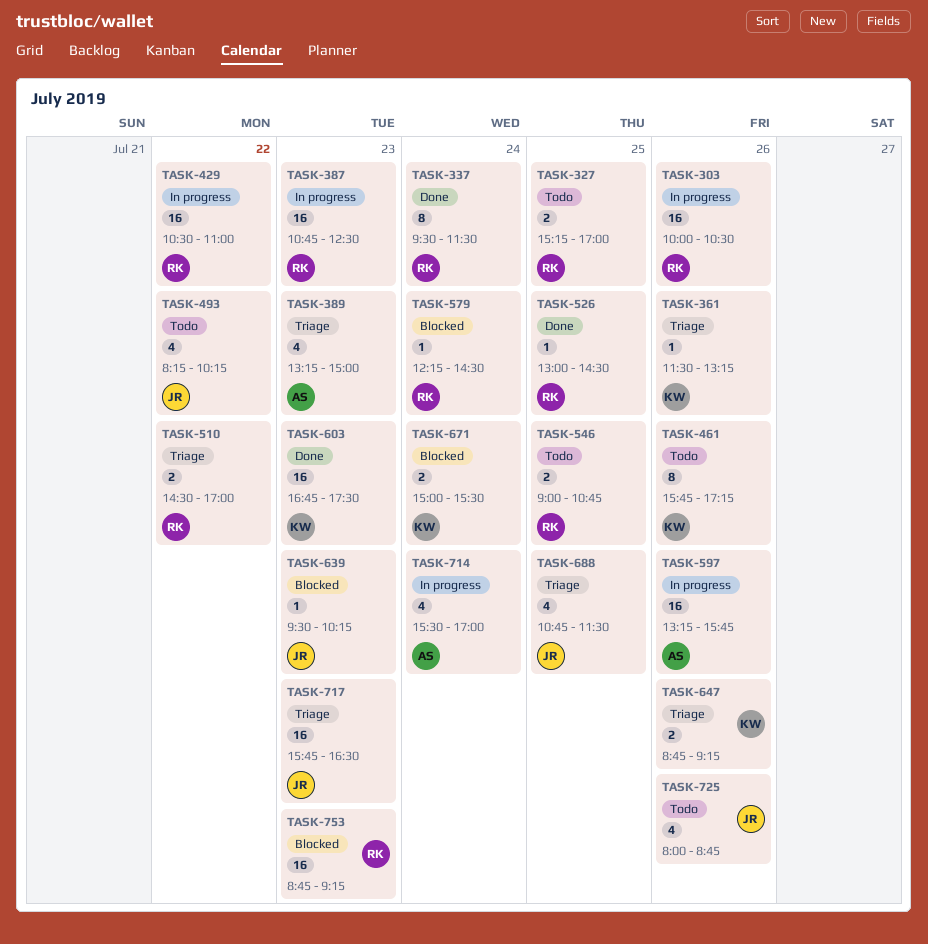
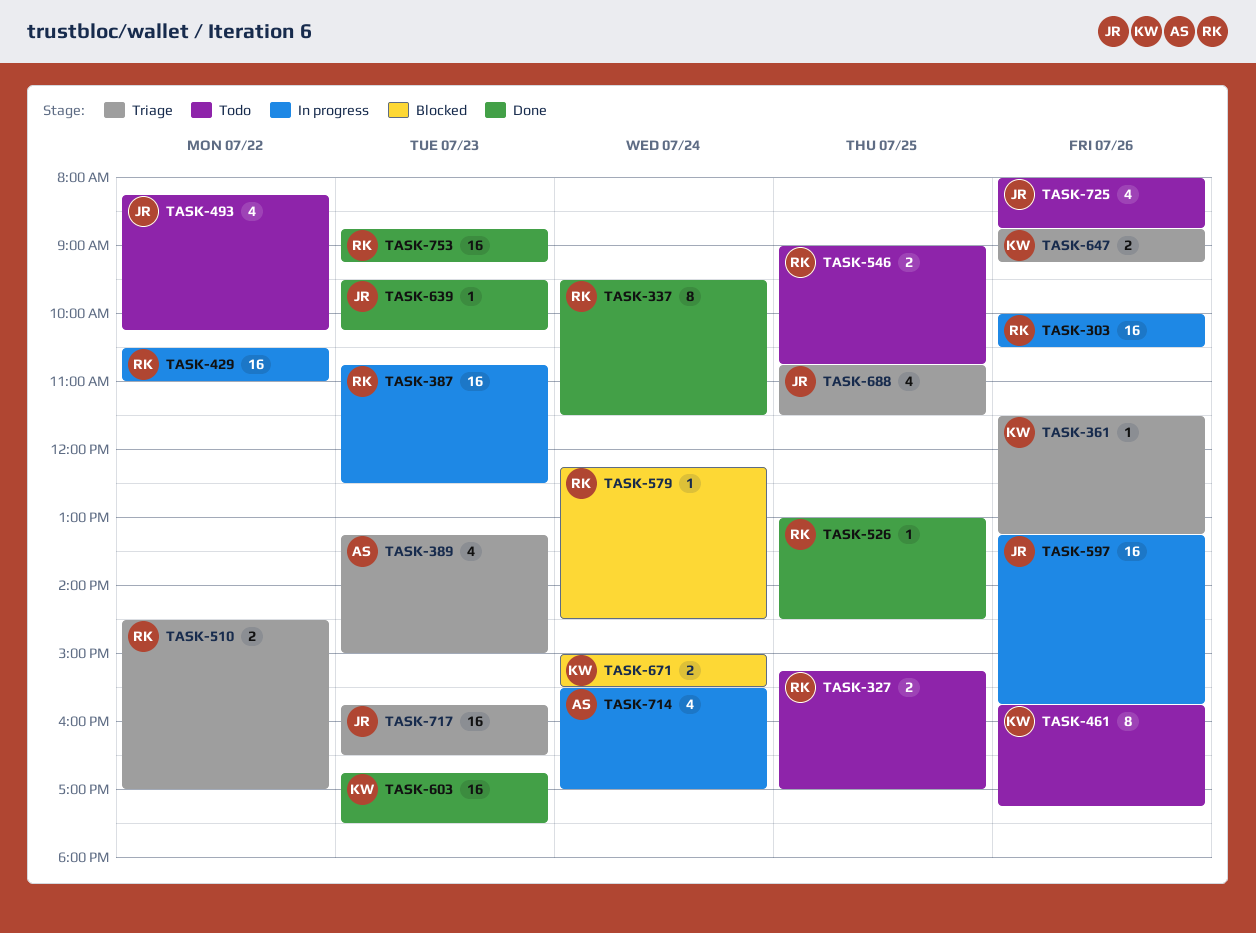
TASK-597, owner: AS -> JR
TASK-639, status: Blocked -> Done
TASK-753, status: Blocked -> Done

